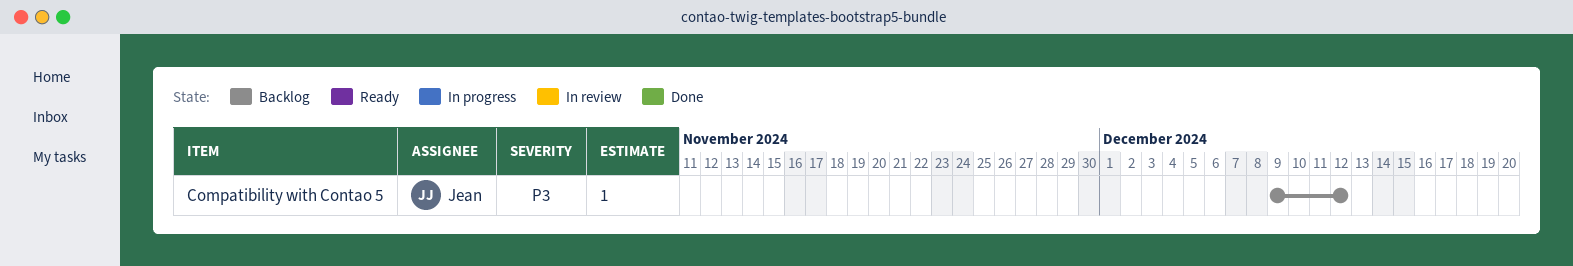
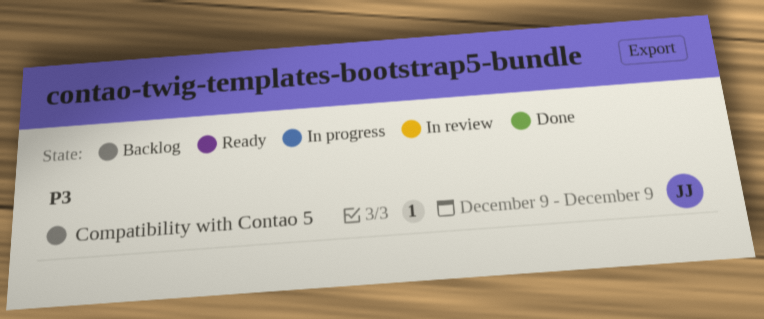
Compatibility with Contao 5, due: Dec 12 -> Dec 9

